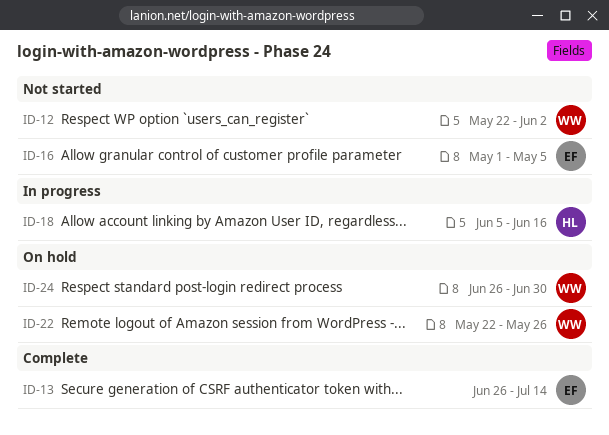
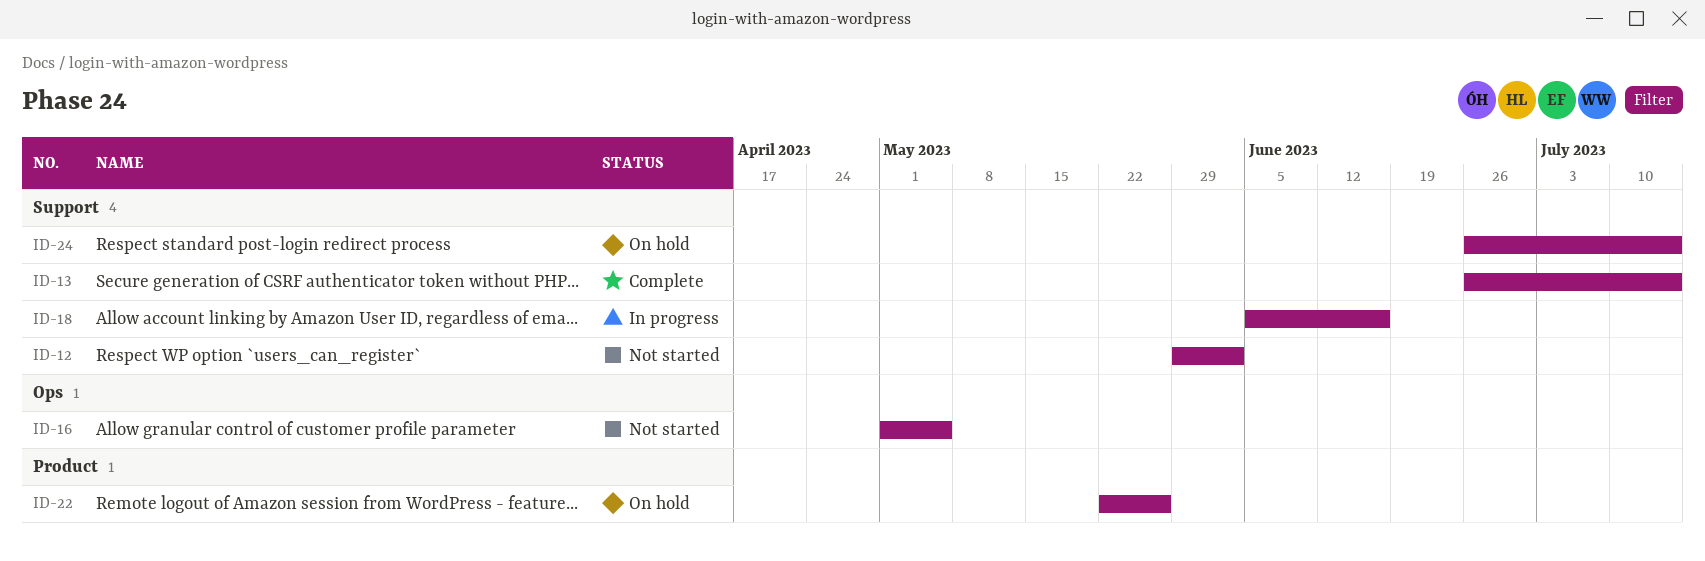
ID-12, start: May 22 -> May 29
ID-24, due: Jun 30 -> Jul 14

